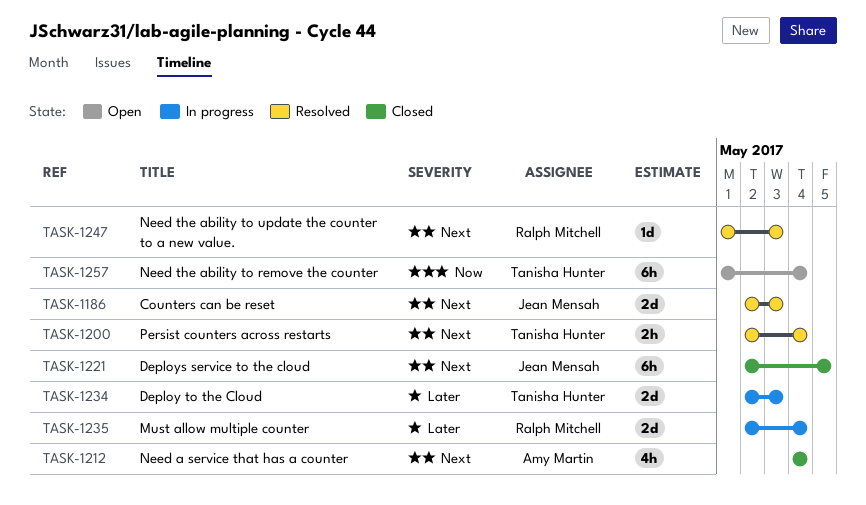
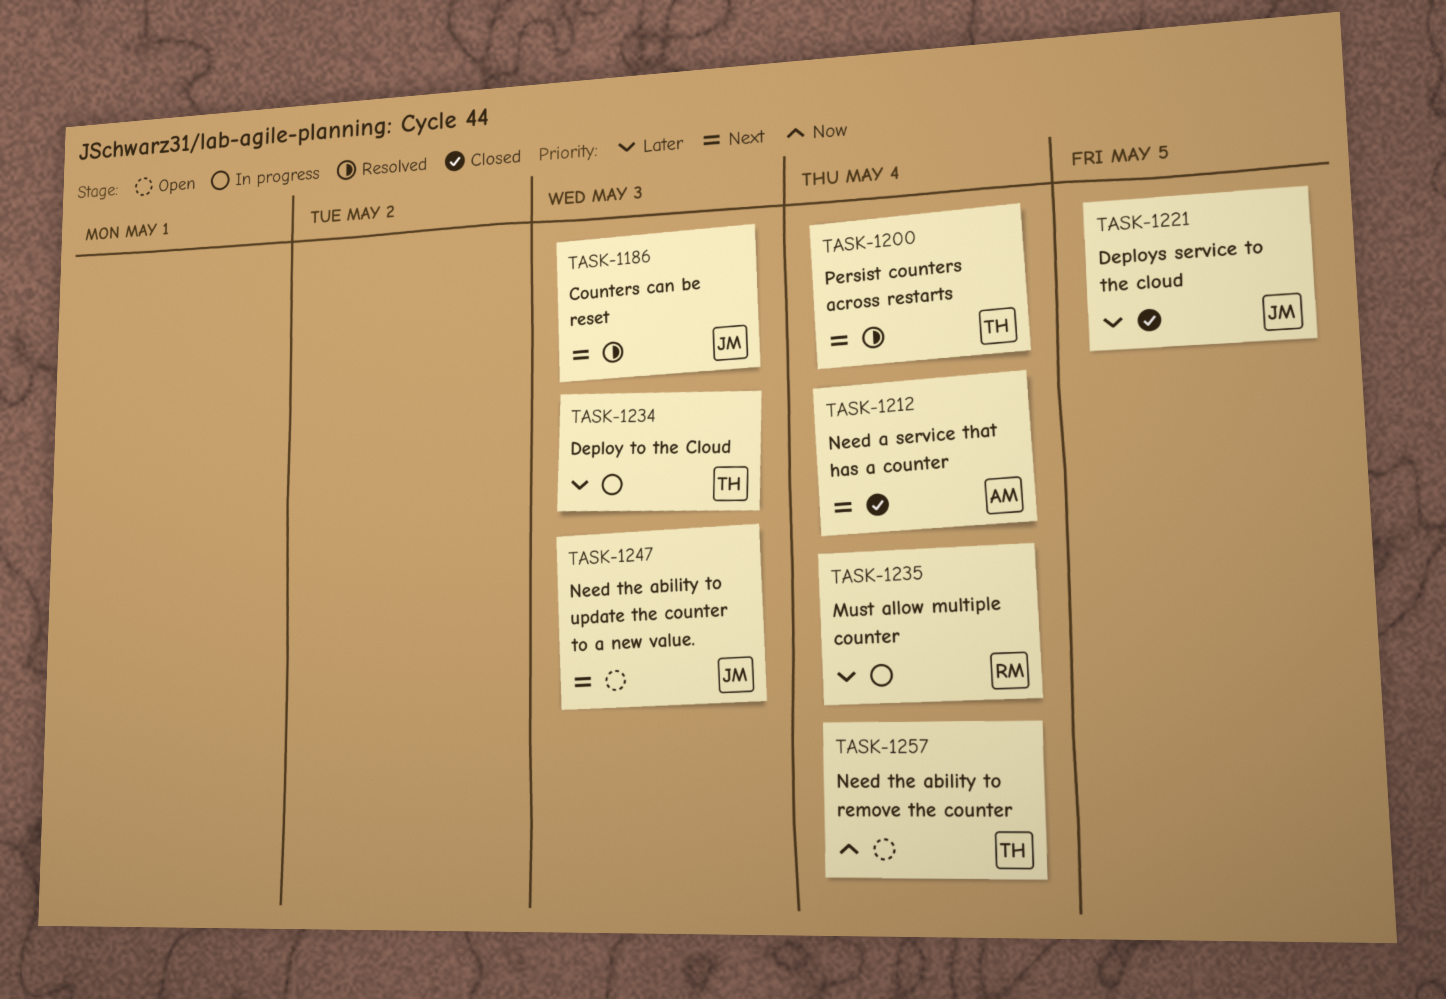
TASK-1221, priority: Next -> Later
TASK-1247, status: Resolved -> Open
TASK-1247, owner: Ralph Mitchell -> Jean Mensah

